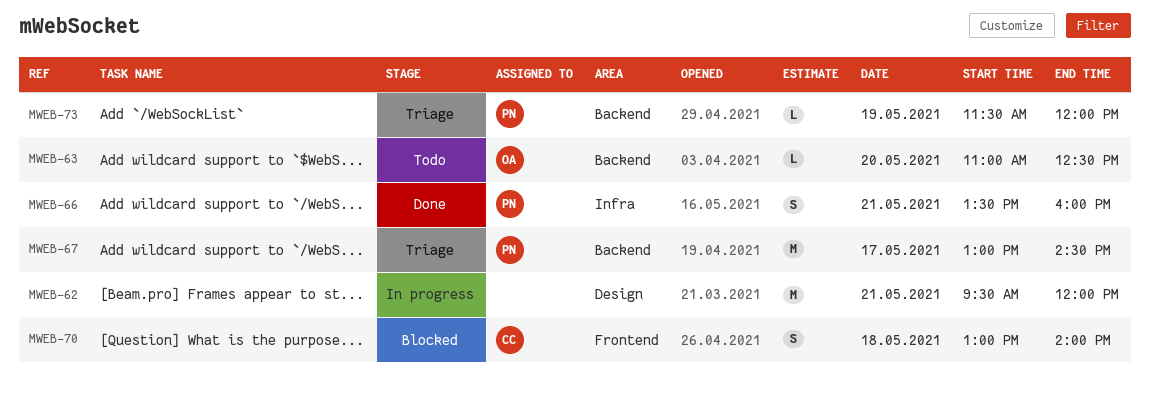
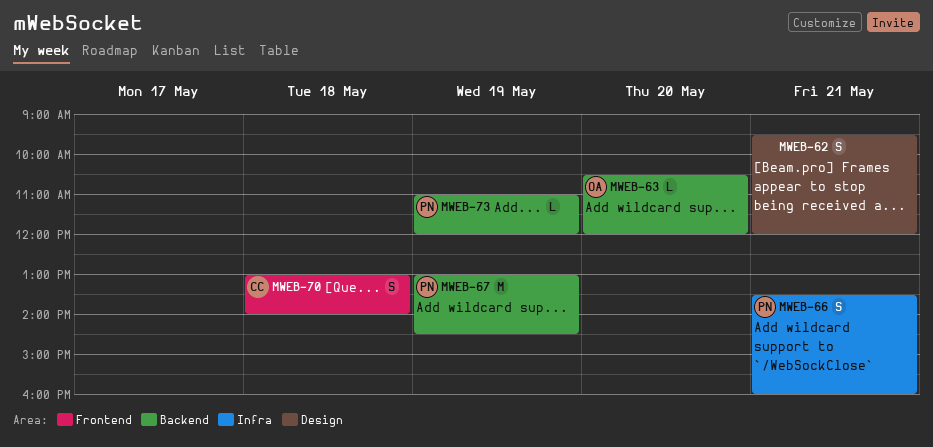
MWEB-62, estimate: M -> S
MWEB-63, begins: 11:00 -> 10:30
MWEB-63, ends: 12:30 -> 12:00
MWEB-67, day: May 17 -> May 19
MWEB-73, begins: 11:30 -> 11:00

